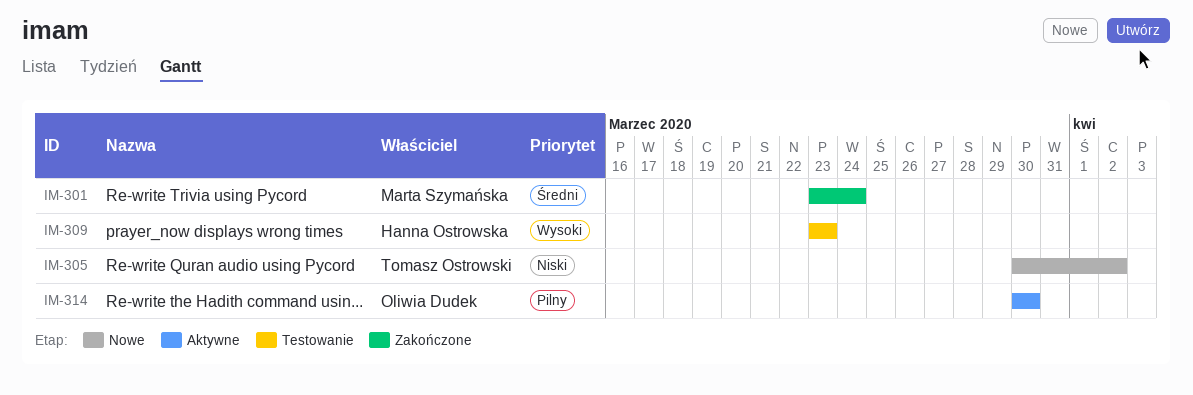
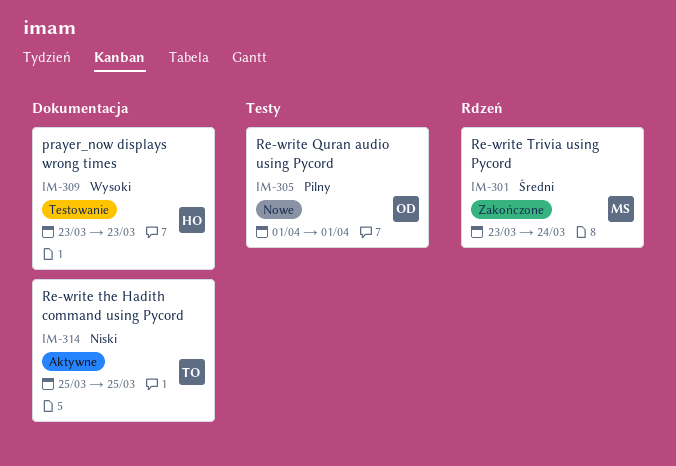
IM-305, owner: Tomasz Ostrowski -> Oliwia Dudek
IM-305, priority: Niski -> Pilny
IM-305, start: Mar 30 -> Apr 1
IM-305, due: Apr 2 -> Apr 1
IM-314, owner: Oliwia Dudek -> Tomasz Ostrowski
IM-314, priority: Pilny -> Niski
IM-314, start: Mar 30 -> Mar 25
IM-314, due: Mar 30 -> Mar 25

